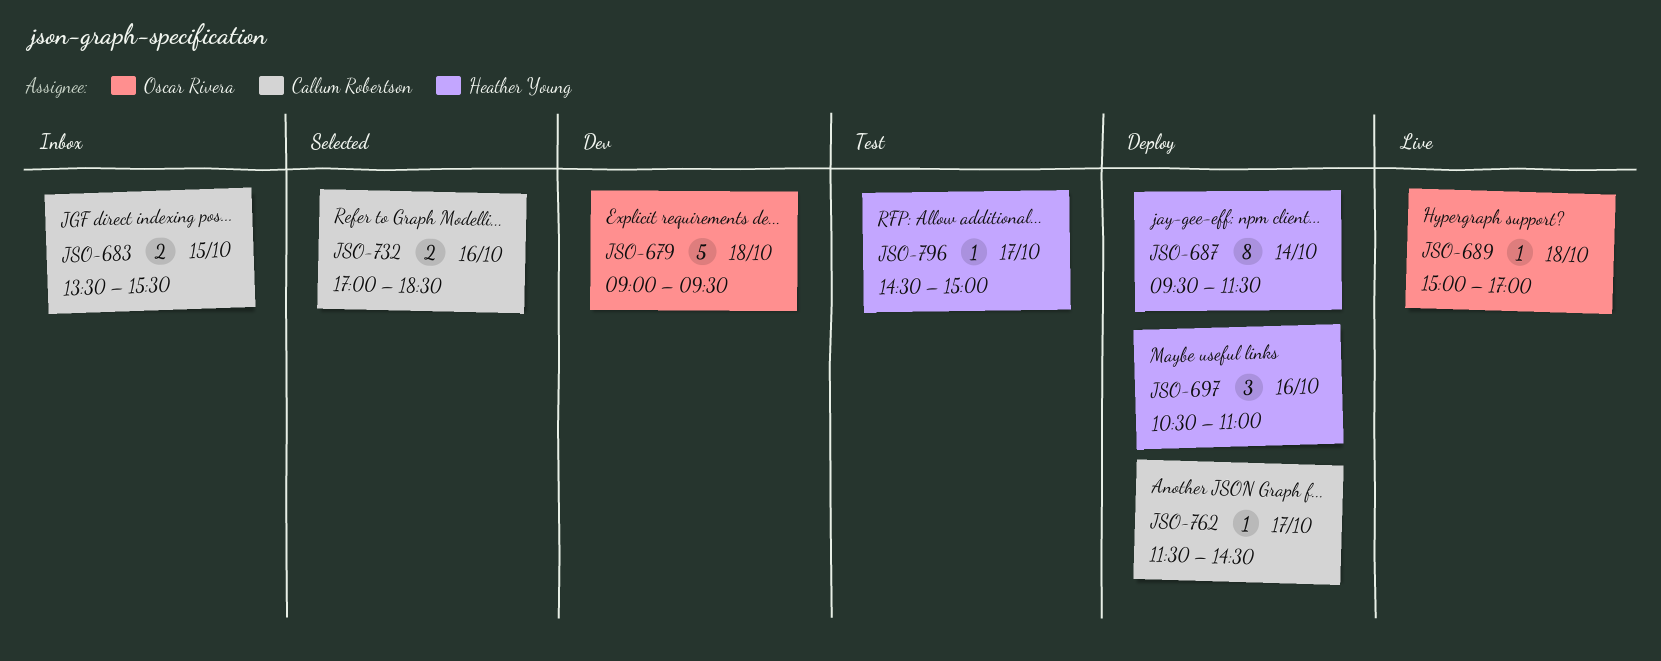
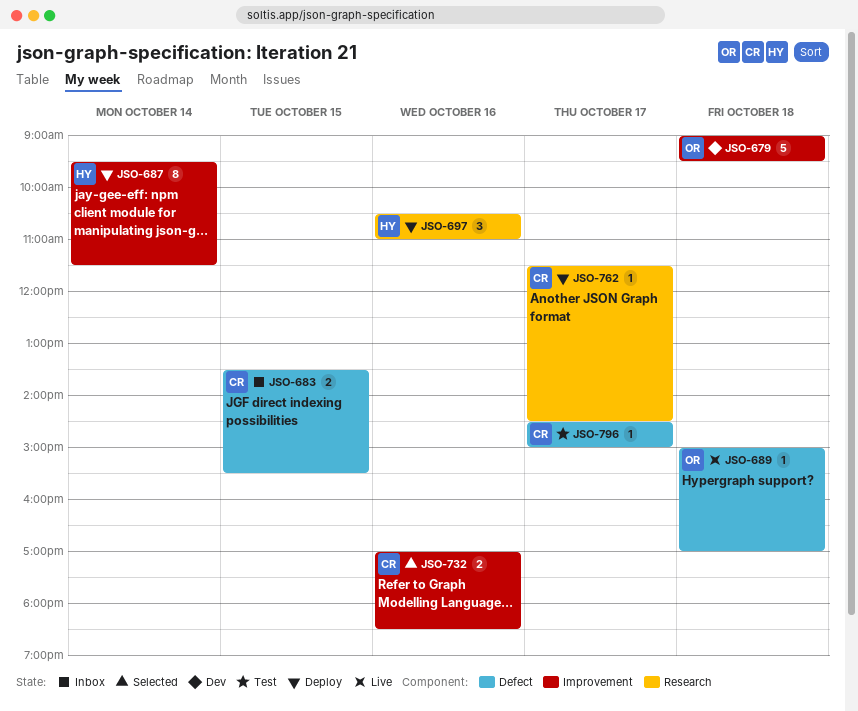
JSO-796, owner: Heather Young -> Callum Robertson

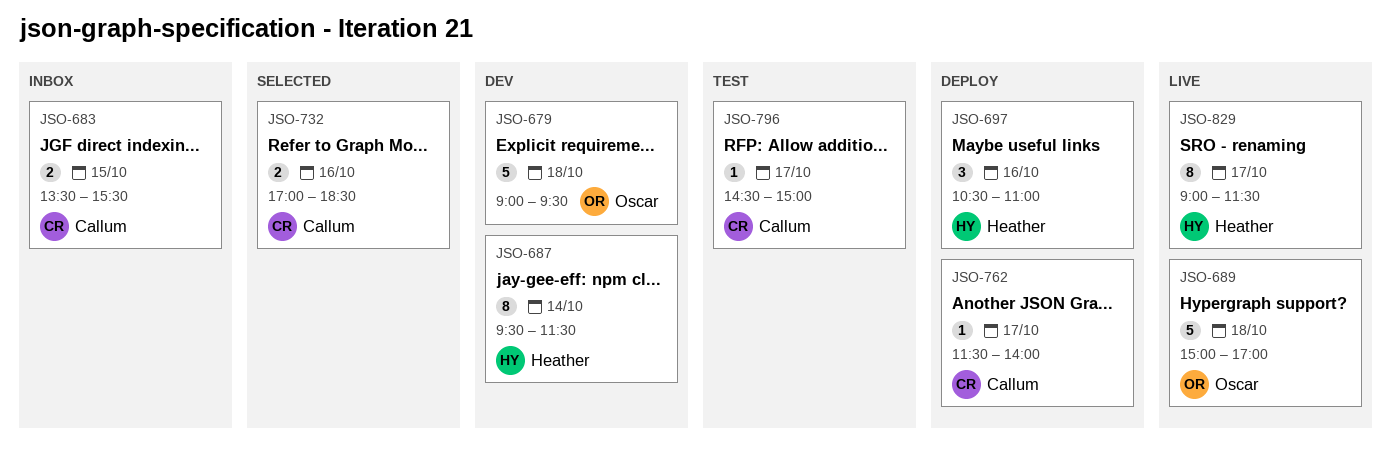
JSO-687, status: Deploy -> Dev
JSO-689, estimate: 1 -> 5
JSO-762, ends: 14:30 -> 14:00
JSO-829: none -> present

